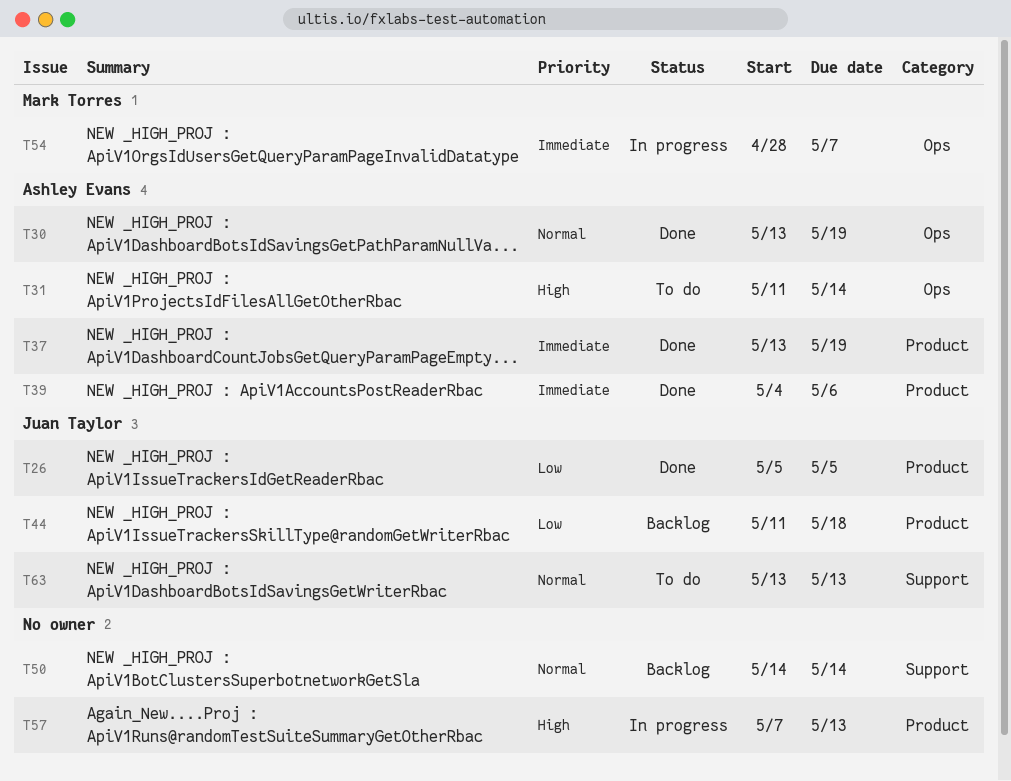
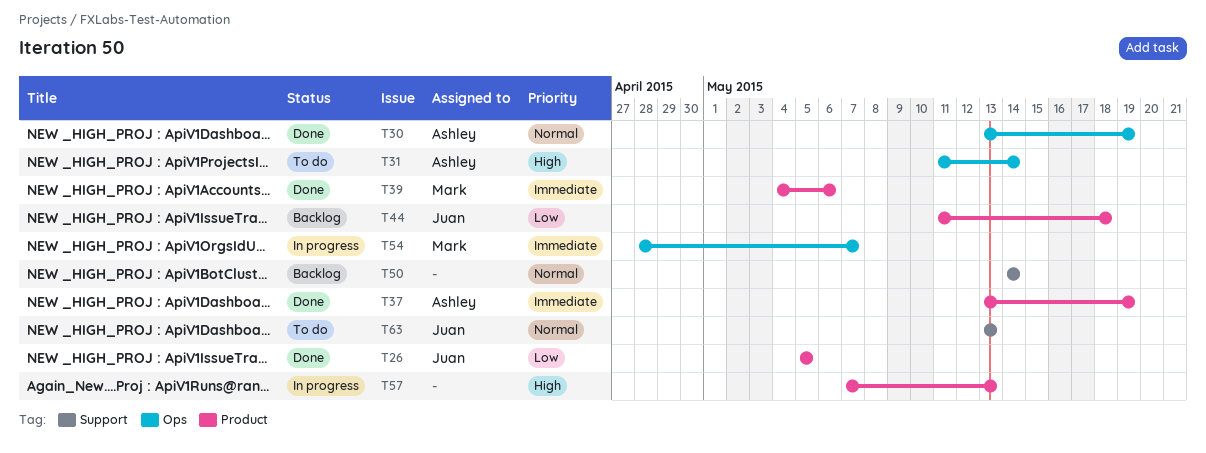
T39, owner: Ashley Evans -> Mark Torres

